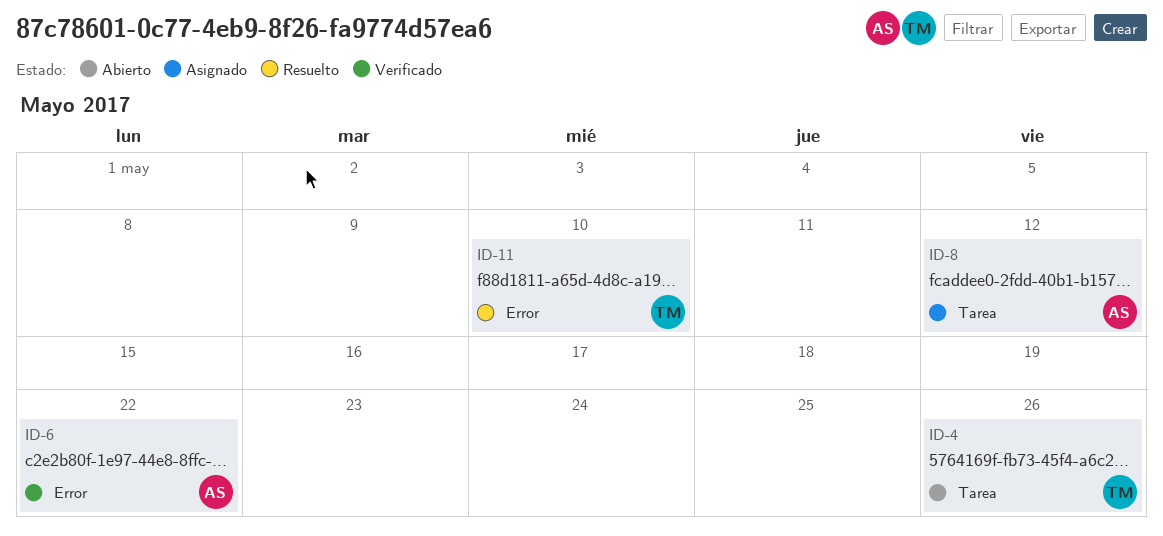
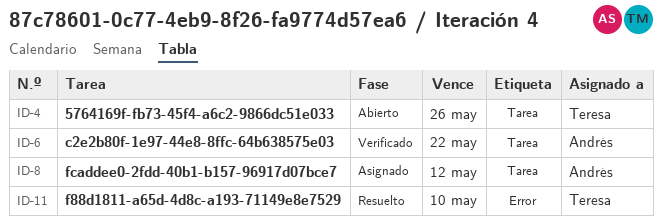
ID-6, label: Error -> Tarea

